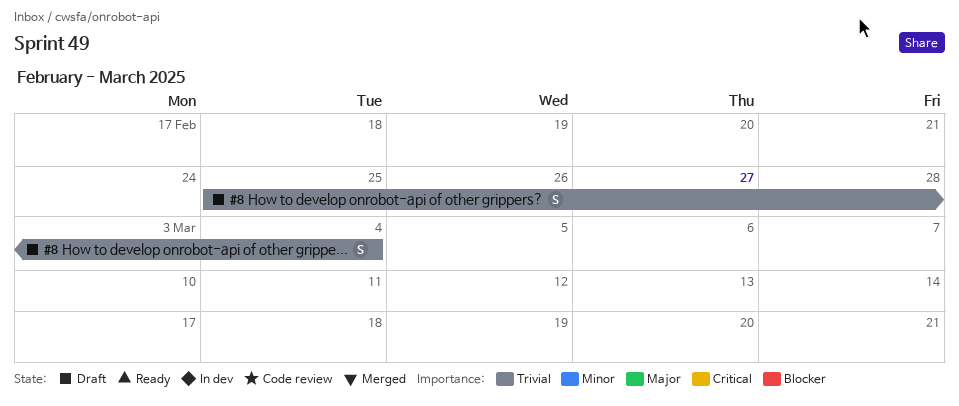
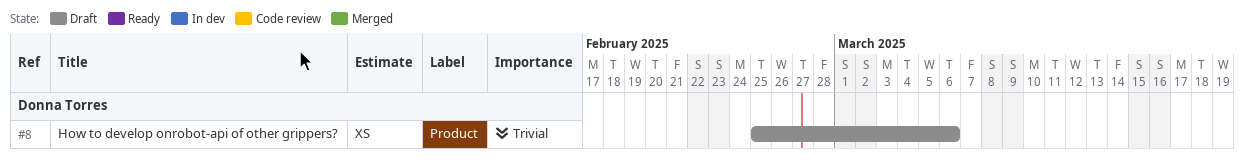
#8, estimate: S -> XS
#8, due: Mar 4 -> Mar 6

